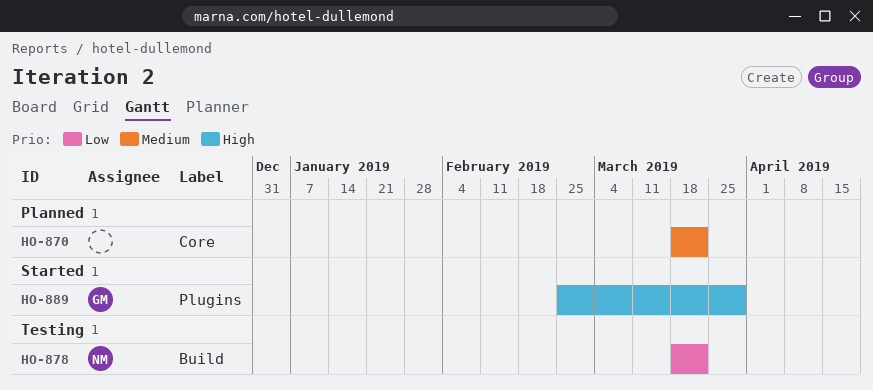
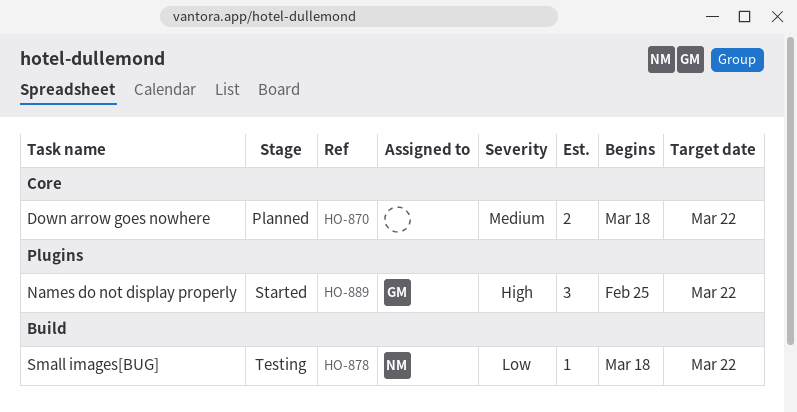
HO-889, due: Mar 29 -> Mar 22

